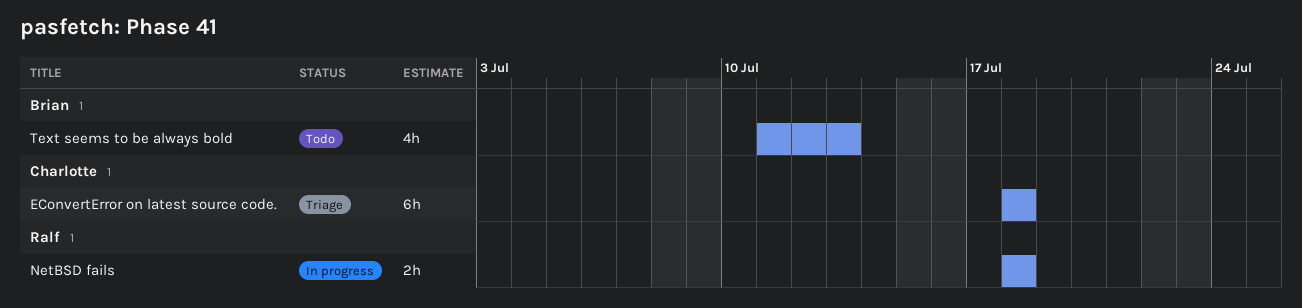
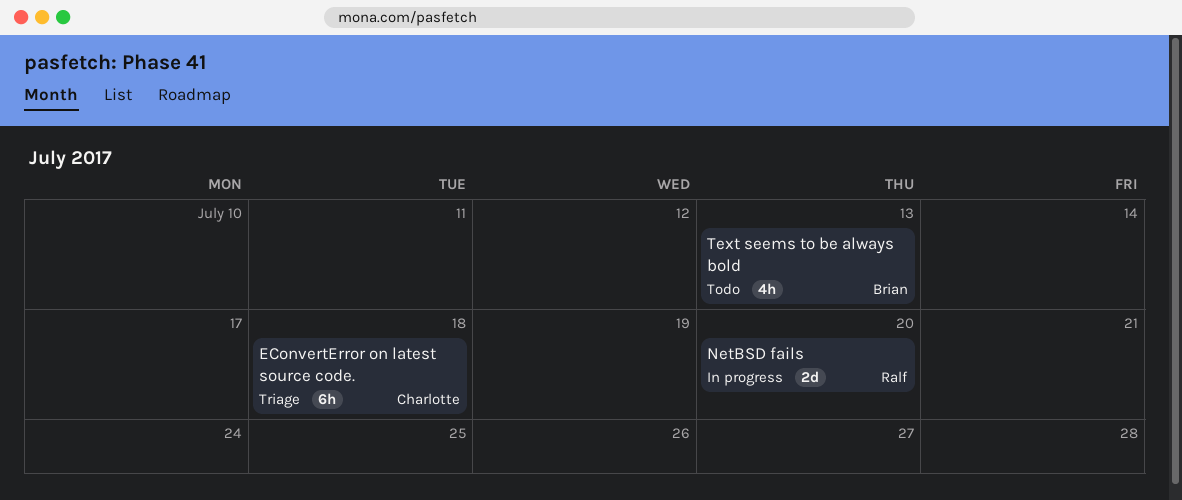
NetBSD fails, estimate: 2h -> 2d
NetBSD fails, due: Jul 18 -> Jul 20

